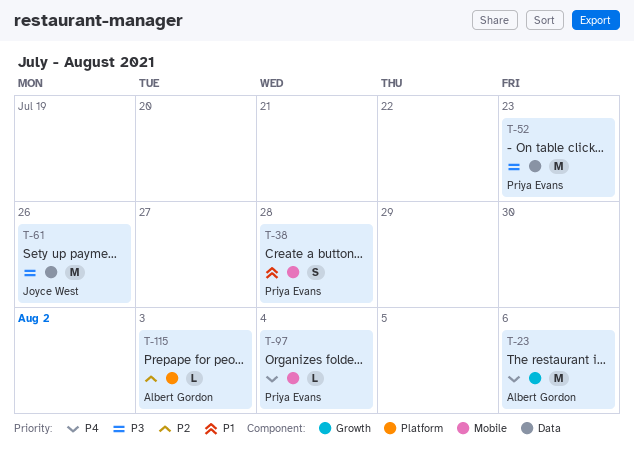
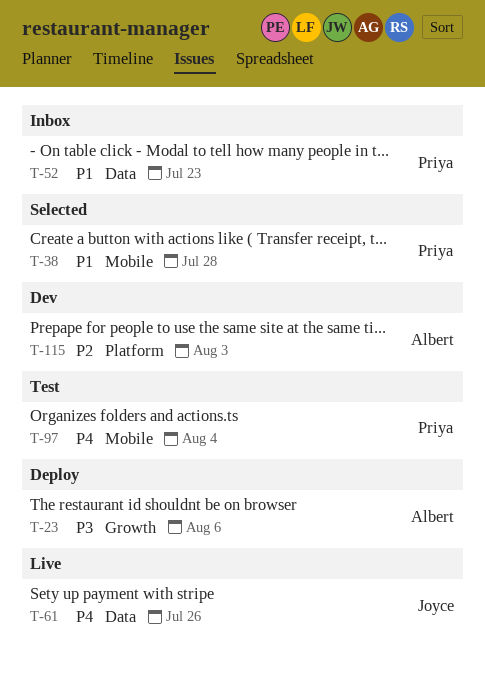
T-23, priority: P4 -> P3
T-52, priority: P3 -> P1
T-61, priority: P3 -> P4

